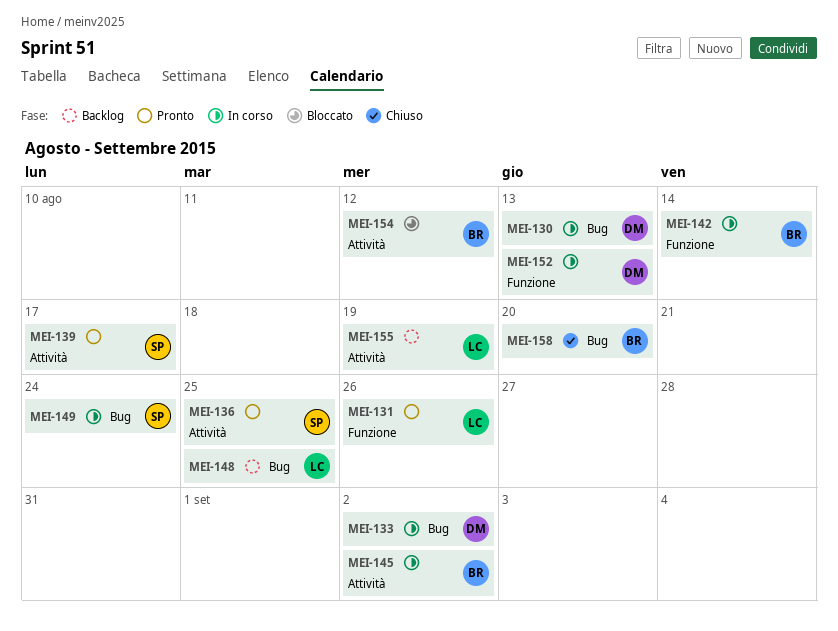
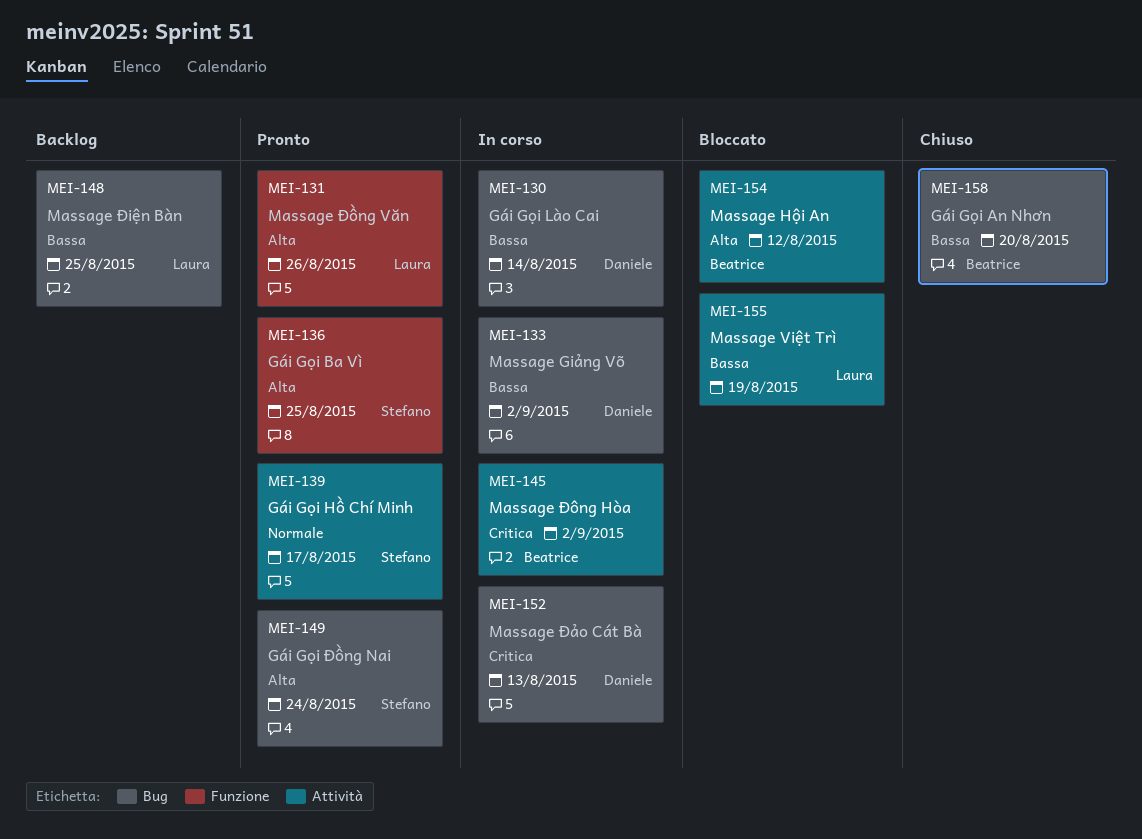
MEI-130, due: Aug 13 -> Aug 14
MEI-136, label: Attività -> Funzione
MEI-142: present -> none
MEI-149, status: In corso -> Pronto
MEI-152, label: Funzione -> Bug
MEI-155, status: Backlog -> Bloccato

